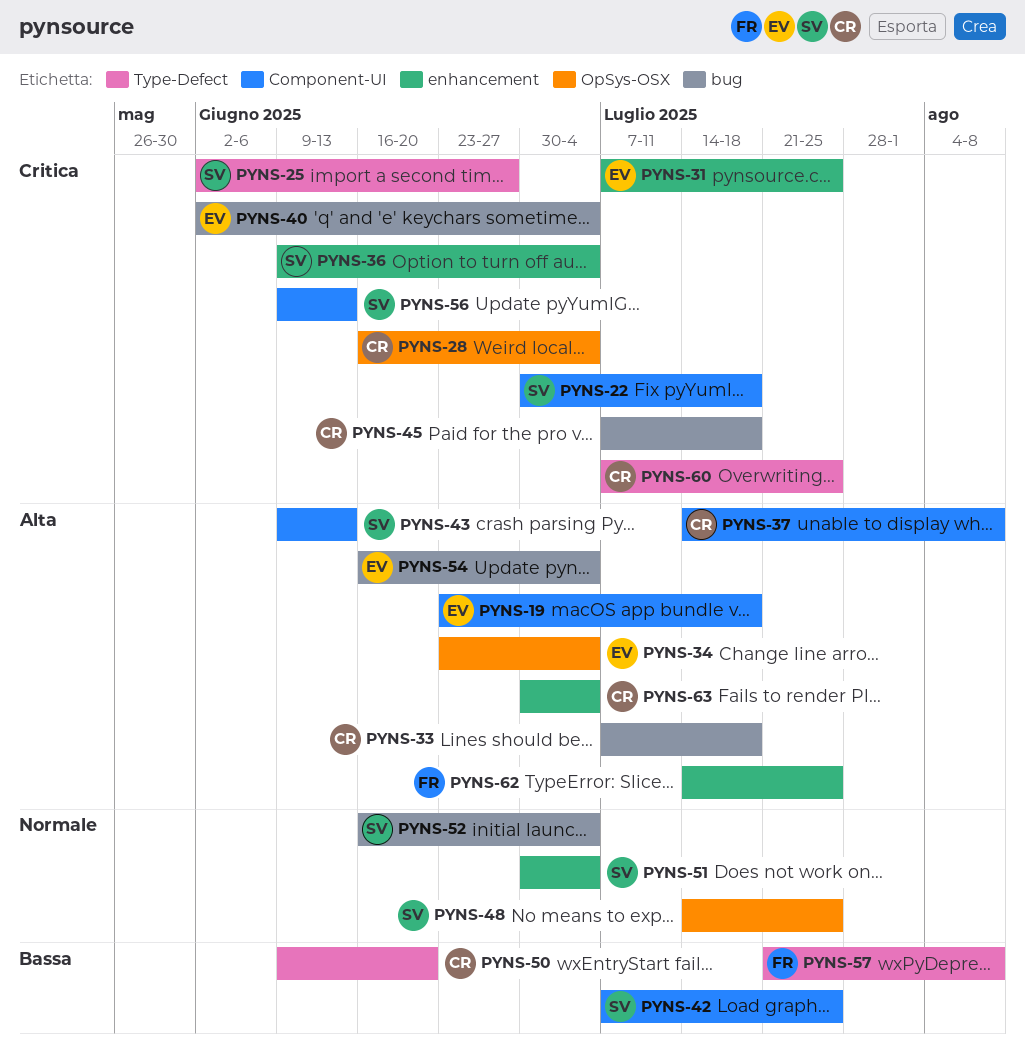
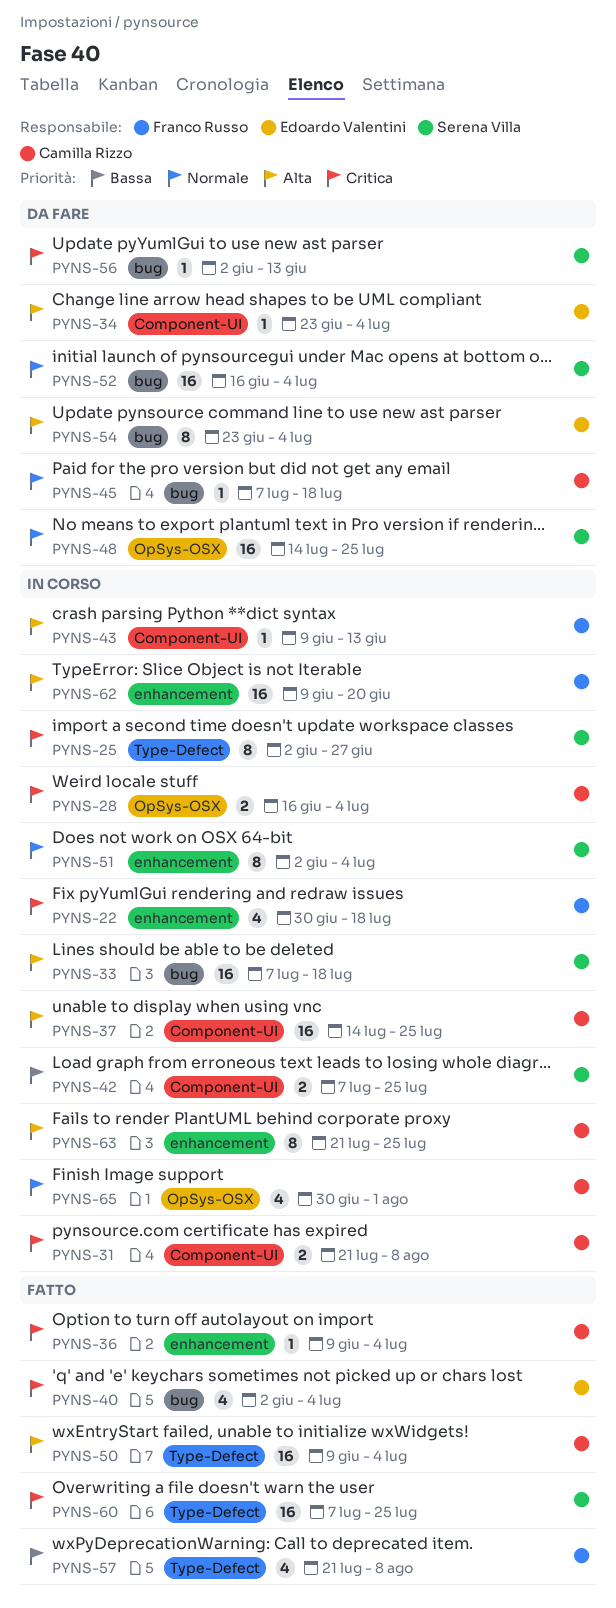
PYNS-19: present -> none
PYNS-22, owner: Serena Villa -> Franco Russo
PYNS-22, label: Component-UI -> enhancement
PYNS-31, owner: Edoardo Valentini -> Camilla Rizzo
PYNS-31, label: enhancement -> Component-UI
PYNS-31, start: Jul 7 -> Jul 21
PYNS-31, due: Jul 25 -> Aug 8
PYNS-33, owner: Camilla Rizzo -> Serena Villa
PYNS-34, label: OpSys-OSX -> Component-UI
PYNS-36, owner: Serena Villa -> Camilla Rizzo
PYNS-37, due: Aug 8 -> Jul 25
PYNS-43, owner: Serena Villa -> Franco Russo
PYNS-45, priority: Critica -> Normale
PYNS-50, priority: Bassa -> Alta
PYNS-50, due: Jun 20 -> Jul 4
PYNS-51, start: Jun 30 -> Jun 2
PYNS-54, start: Jun 16 -> Jun 23
PYNS-56, label: Component-UI -> bug
PYNS-56, start: Jun 9 -> Jun 2
PYNS-60, owner: Camilla Rizzo -> Serena Villa
PYNS-62, start: Jul 14 -> Jun 9
PYNS-62, due: Jul 25 -> Jun 20
PYNS-63, start: Jun 30 -> Jul 21
PYNS-63, due: Jul 4 -> Jul 25
PYNS-65: none -> present

